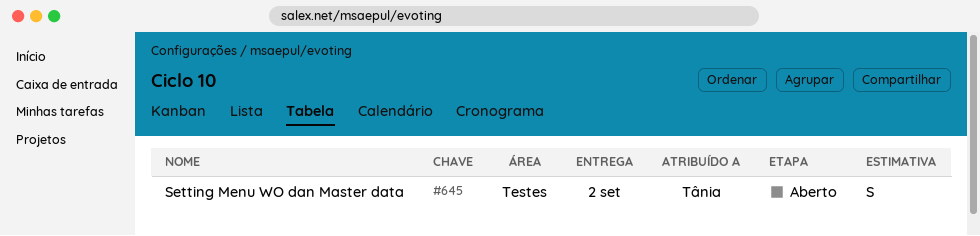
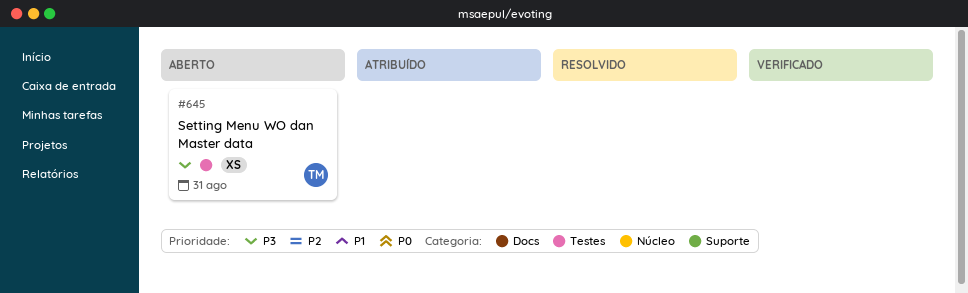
#645, estimate: S -> XS
#645, due: Sep 2 -> Aug 31

